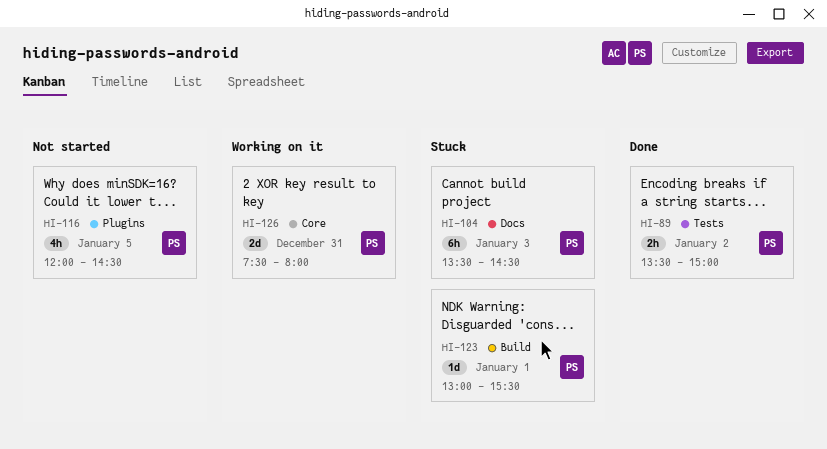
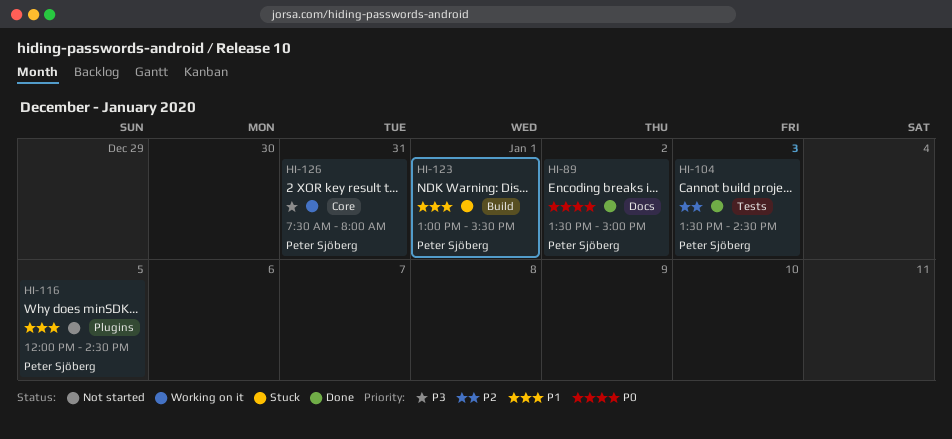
HI-89, label: Tests -> Docs
HI-104, status: Stuck -> Done
HI-104, label: Docs -> Tests

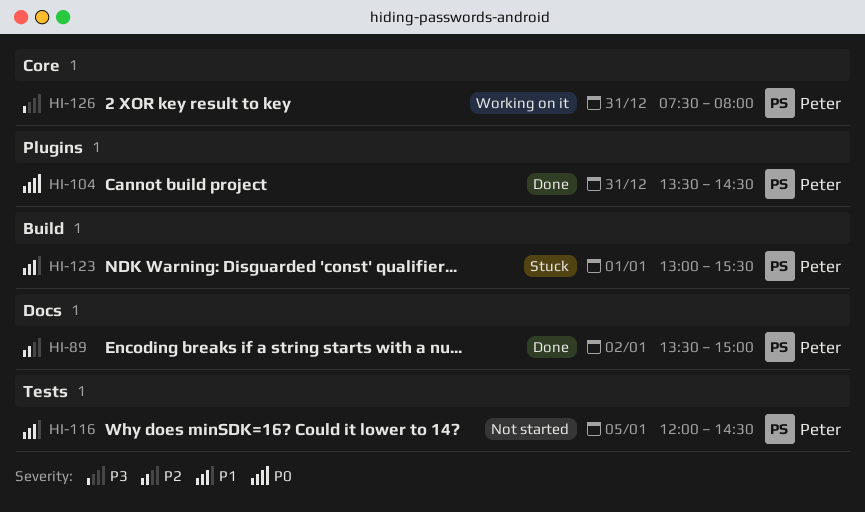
HI-89, priority: P0 -> P2
HI-104, priority: P2 -> P0
HI-104, label: Tests -> Plugins
HI-104, day: Jan 3 -> Dec 31
HI-116, label: Plugins -> Tests

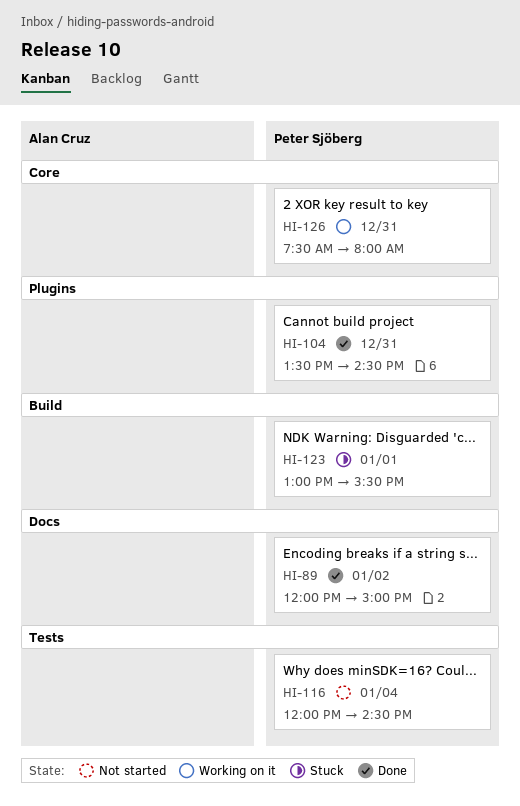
HI-89, begins: 13:30 -> 12:00
HI-116, day: Jan 5 -> Jan 4

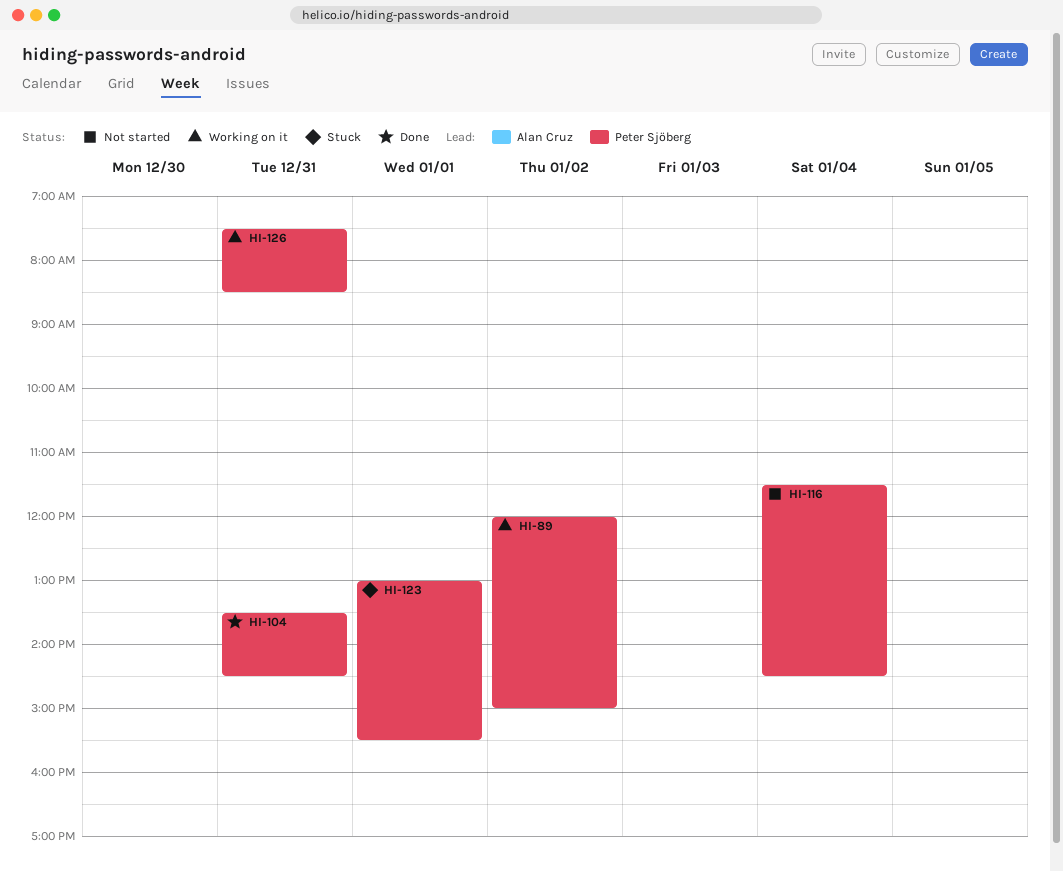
HI-89, status: Done -> Working on it
HI-116, begins: 12:00 -> 11:30
HI-126, ends: 08:00 -> 08:30

